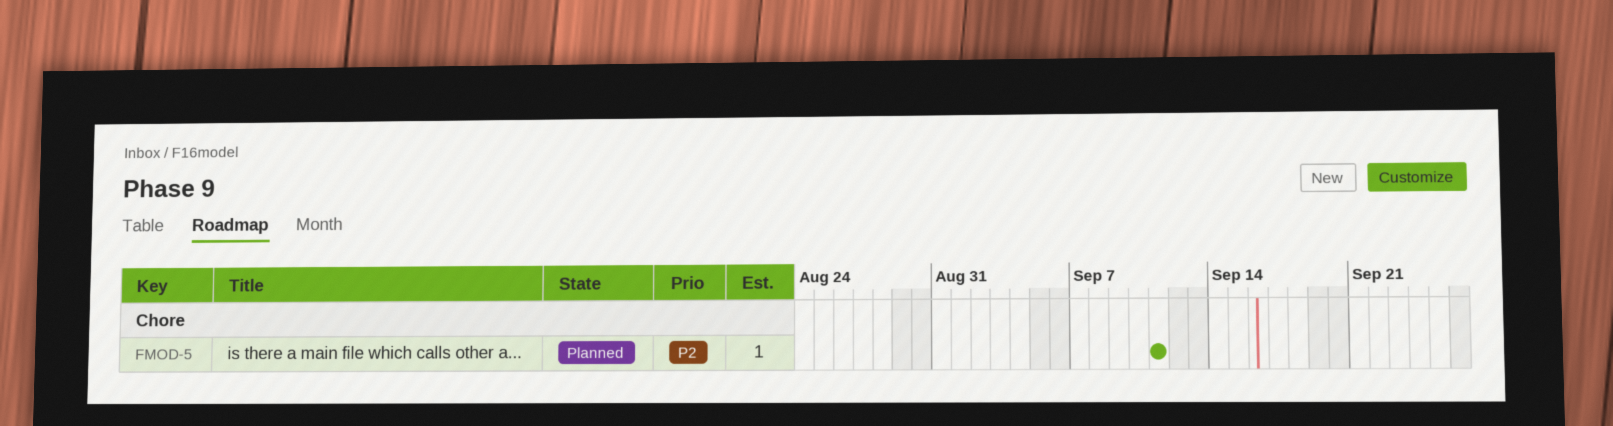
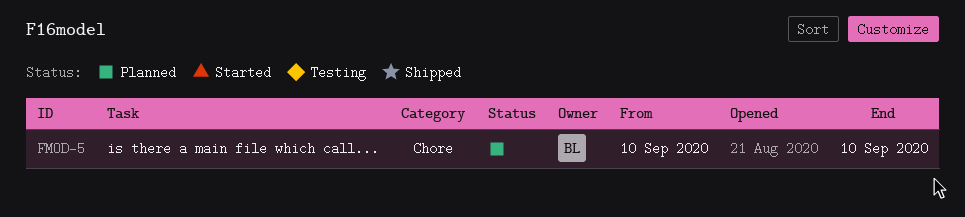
FMOD-5, start: Sep 11 -> Sep 10
FMOD-5, due: Sep 11 -> Sep 10

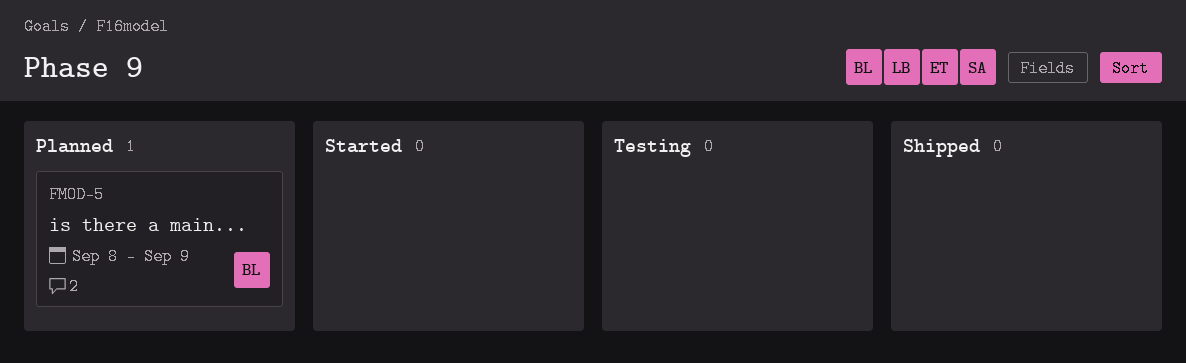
FMOD-5, start: Sep 10 -> Sep 8
FMOD-5, due: Sep 10 -> Sep 9

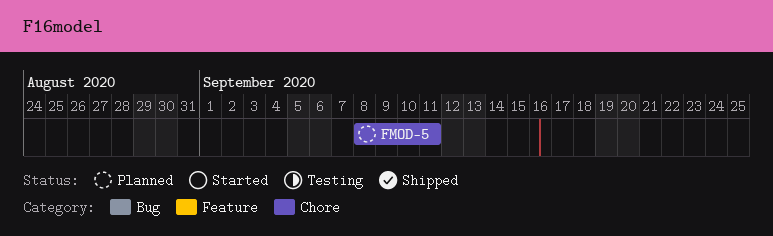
FMOD-5, due: Sep 9 -> Sep 11

